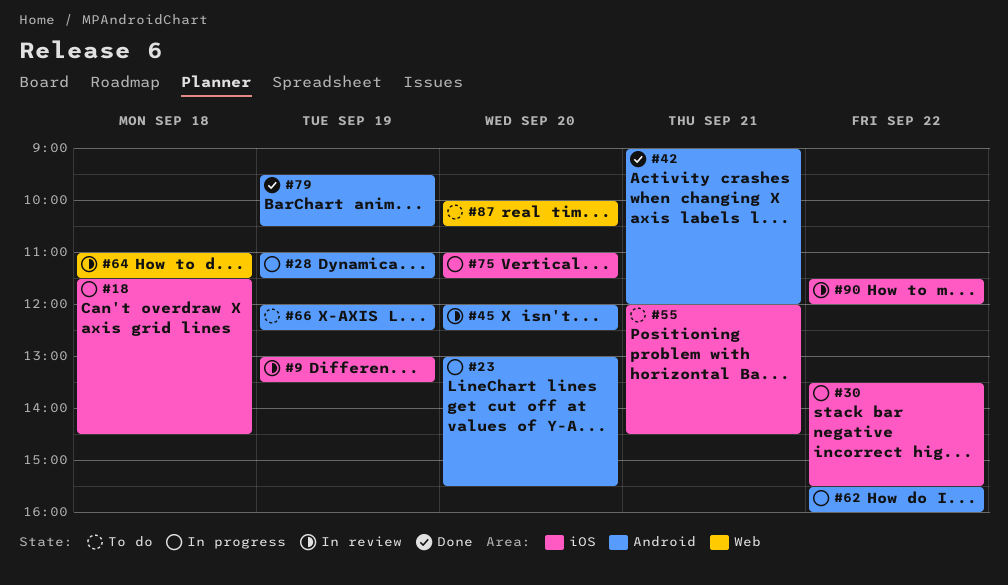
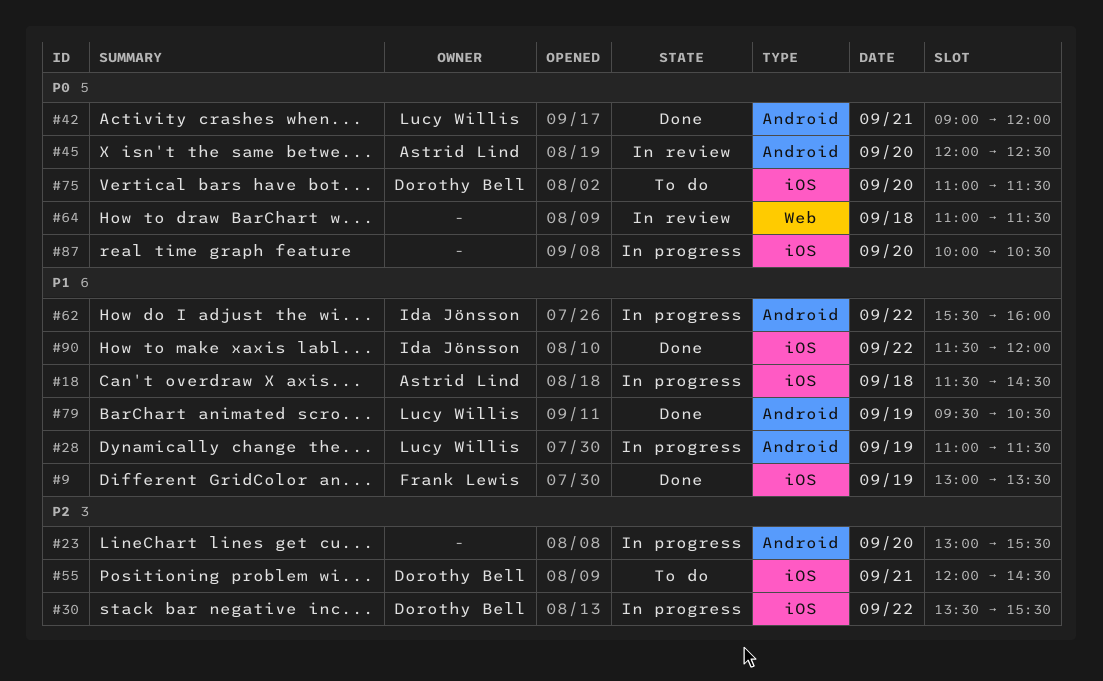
#9, status: In review -> Done
#66: present -> none
#75, status: In progress -> To do
#87, status: To do -> In progress
#87, label: Web -> iOS
#90, status: In review -> Done

